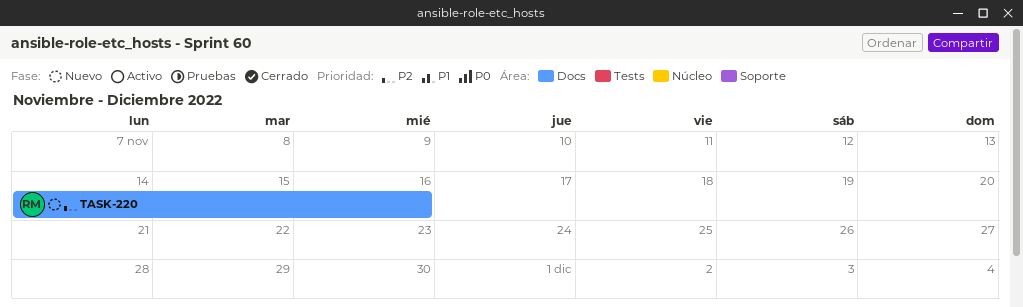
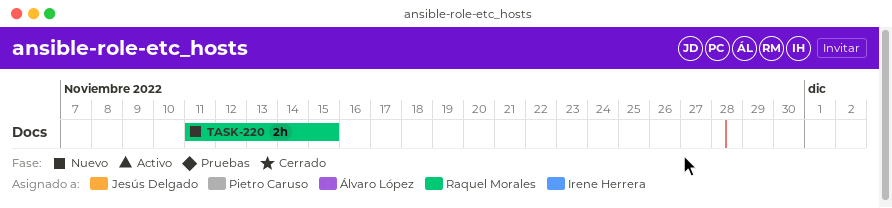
TASK-220, start: Nov 14 -> Nov 11
TASK-220, due: Nov 16 -> Nov 15

